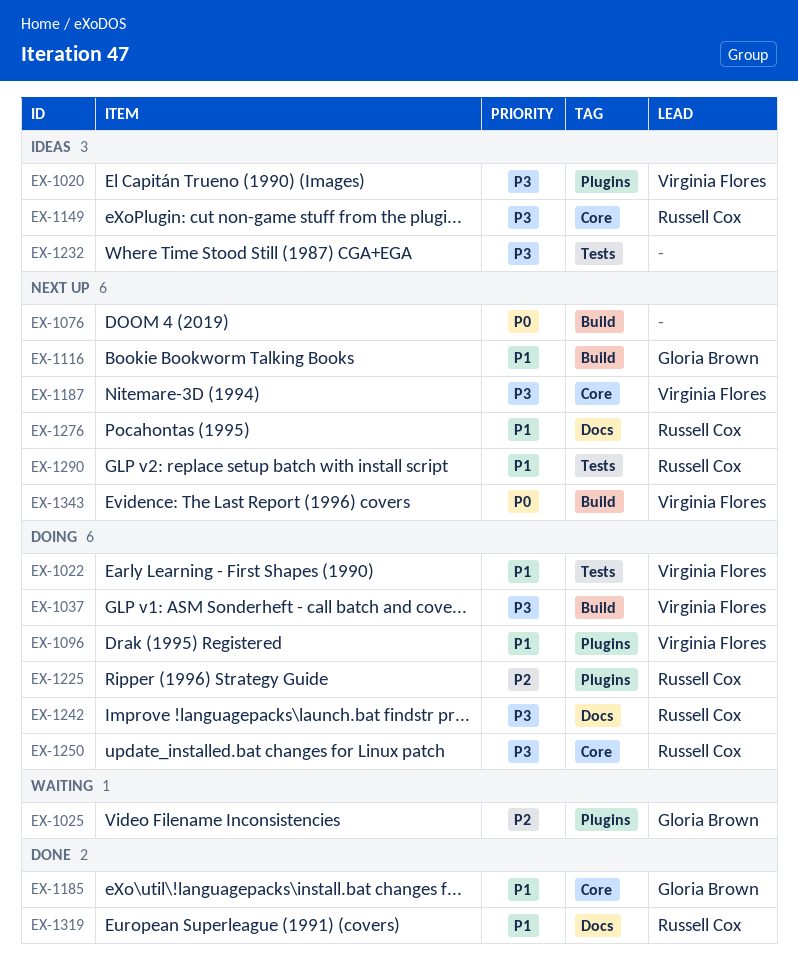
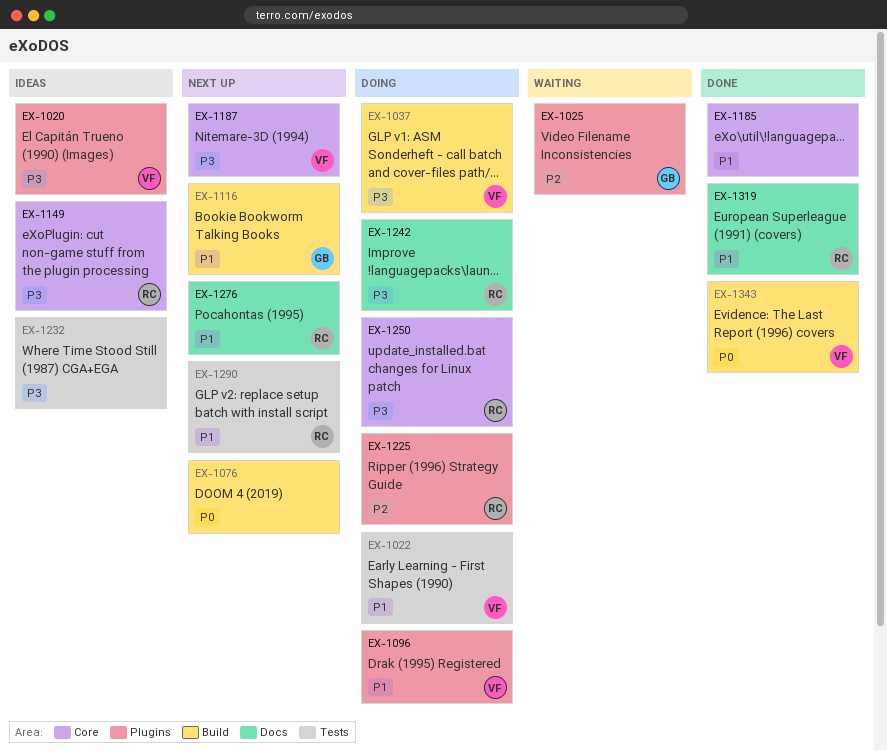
EX-1185, owner: Gloria Brown -> none
EX-1343, status: Next up -> Done

